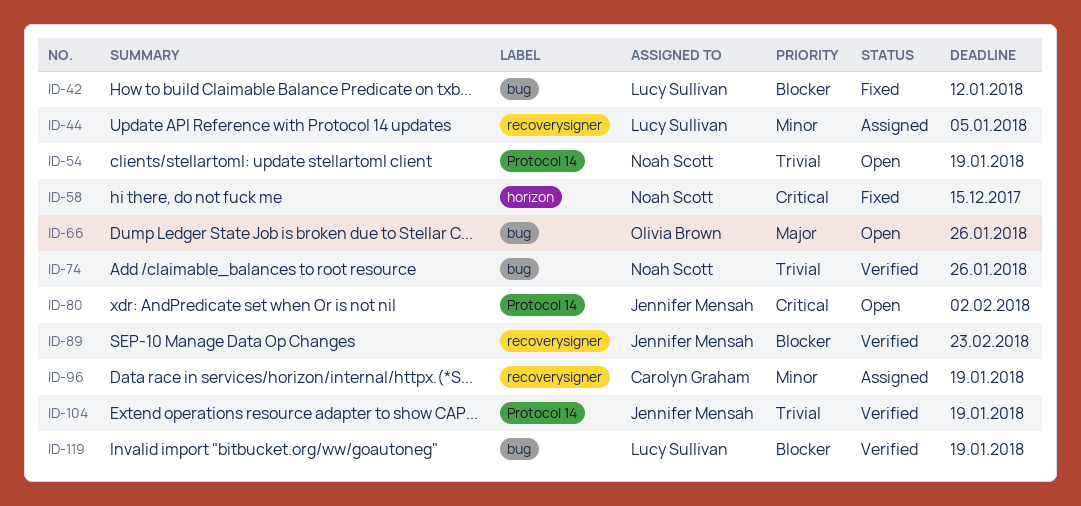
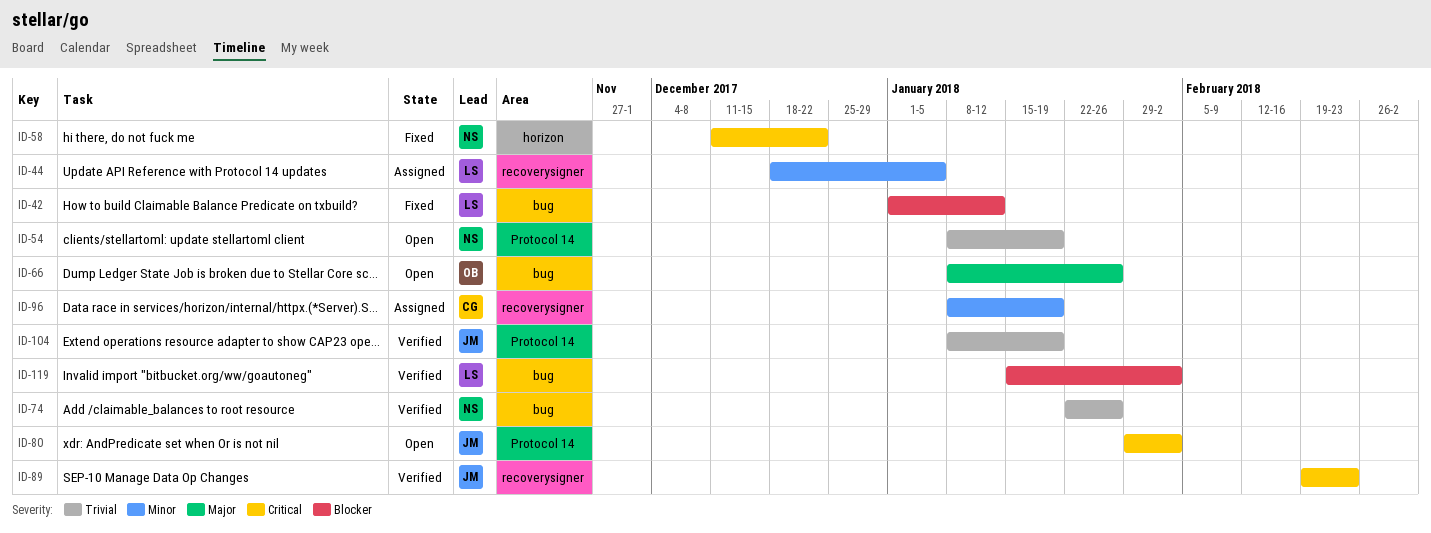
ID-58, due: Dec 15 -> Dec 22
ID-89, priority: Blocker -> Critical
ID-119, due: Jan 19 -> Feb 2

